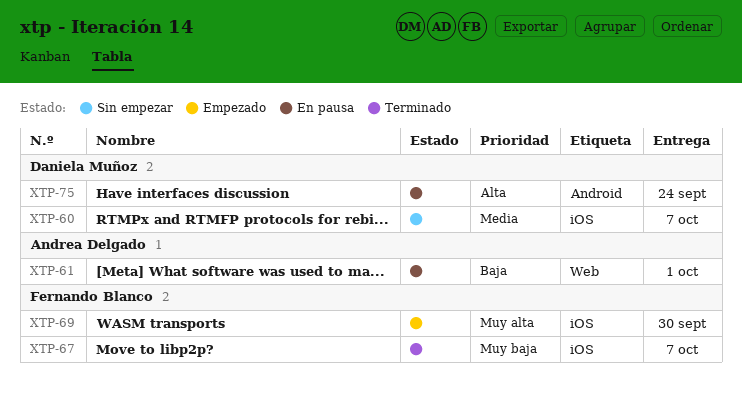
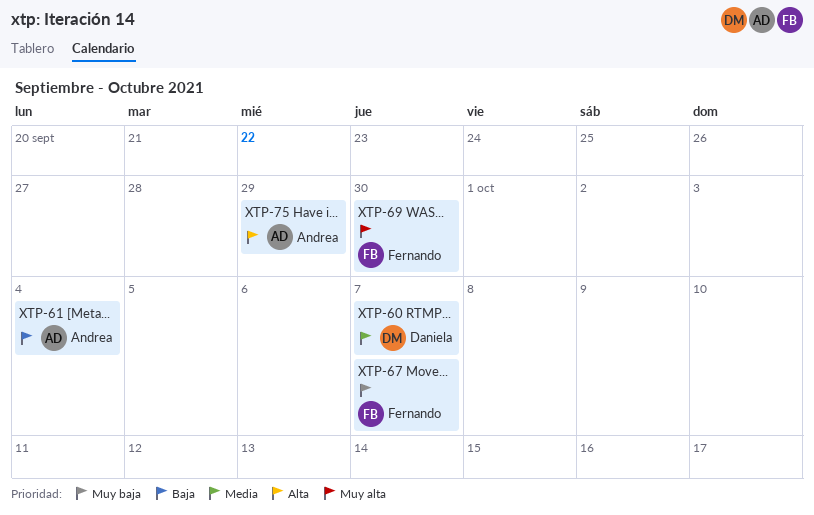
XTP-61, due: Oct 1 -> Oct 4
XTP-75, owner: Daniela Muñoz -> Andrea Delgado
XTP-75, due: Sep 24 -> Sep 29

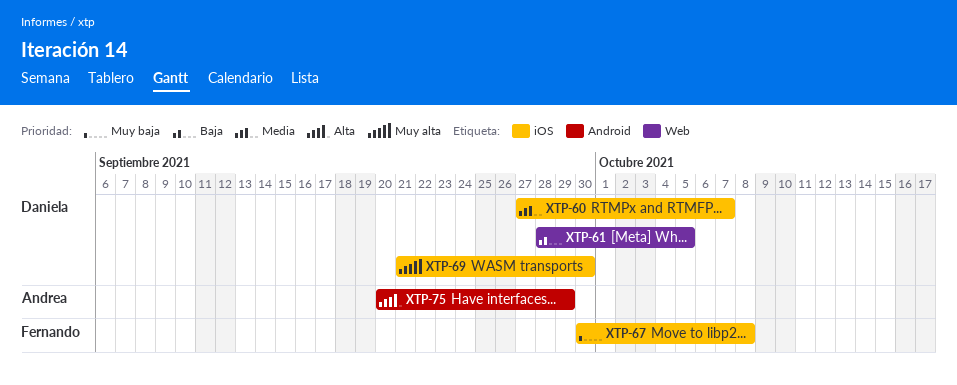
XTP-61, owner: Andrea -> Daniela
XTP-61, due: Oct 4 -> Oct 5
XTP-67, due: Oct 7 -> Oct 8
XTP-69, owner: Fernando -> Daniela

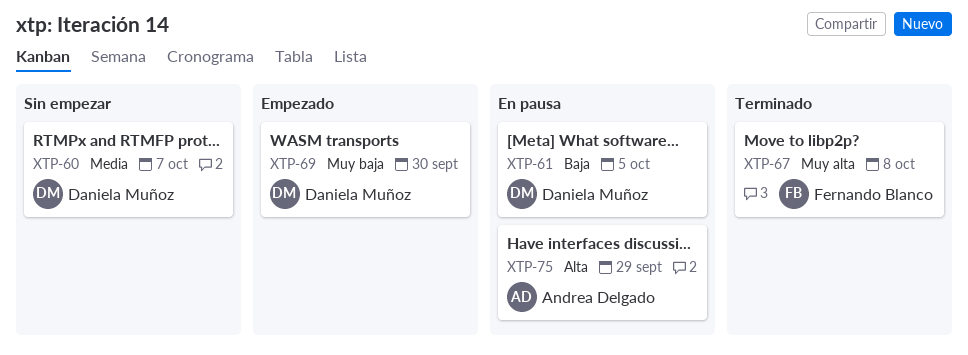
XTP-67, priority: Muy baja -> Muy alta
XTP-69, priority: Muy alta -> Muy baja

